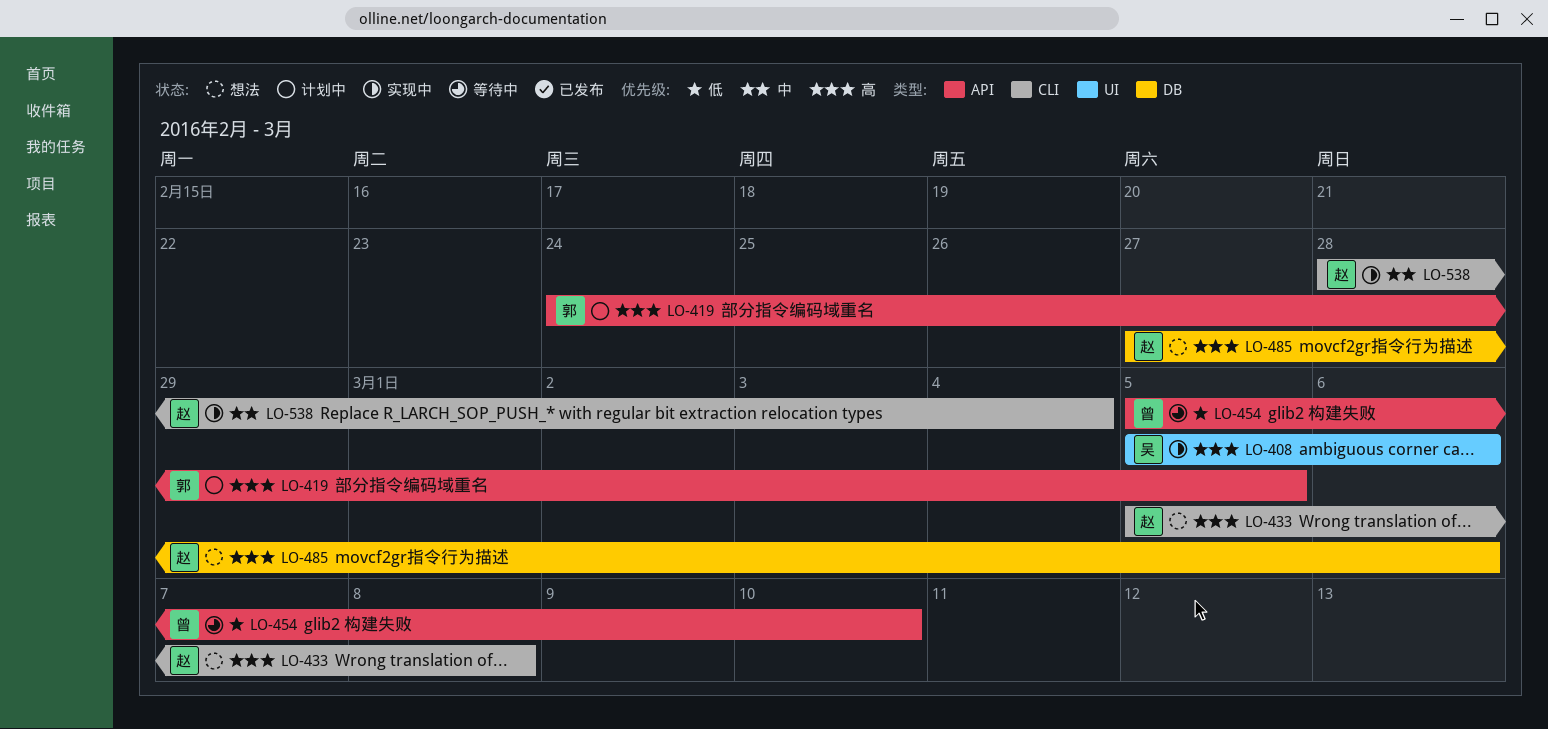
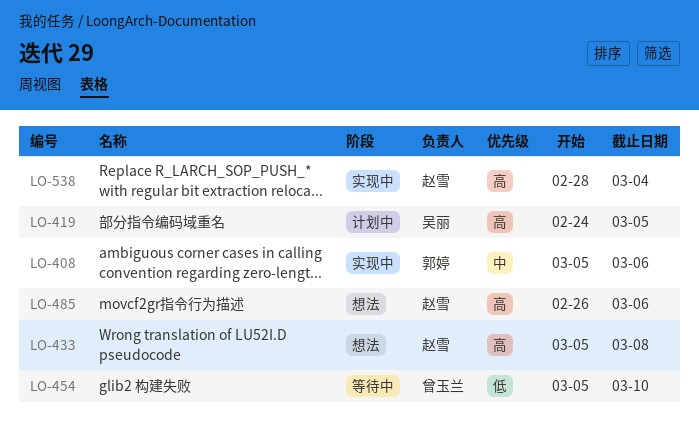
LO-408, owner: 吴丽 -> 郭婷
LO-408, priority: 高 -> 中
LO-419, owner: 郭婷 -> 吴丽
LO-485, start: Feb 27 -> Feb 26
LO-538, priority: 中 -> 高

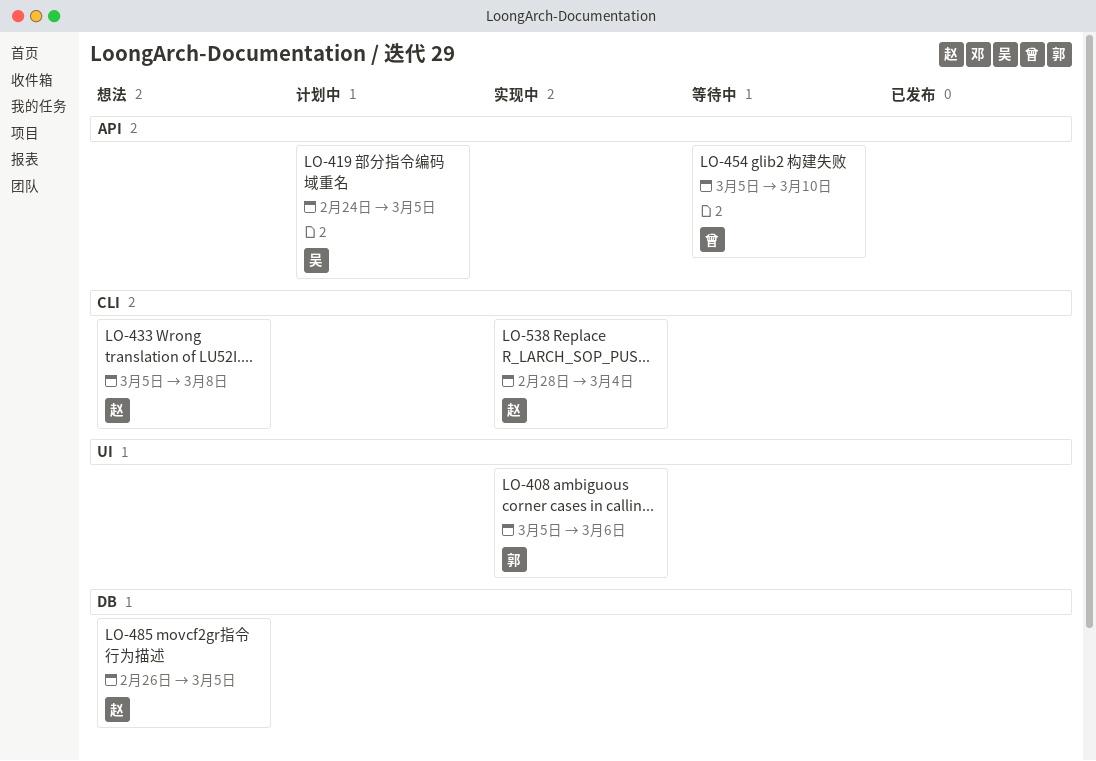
LO-485, due: Mar 6 -> Mar 5

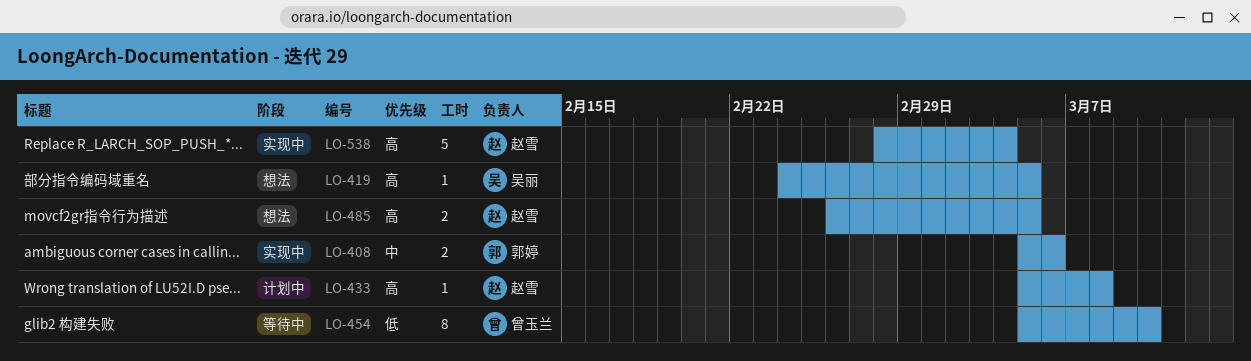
LO-419, status: 计划中 -> 想法
LO-433, status: 想法 -> 计划中

